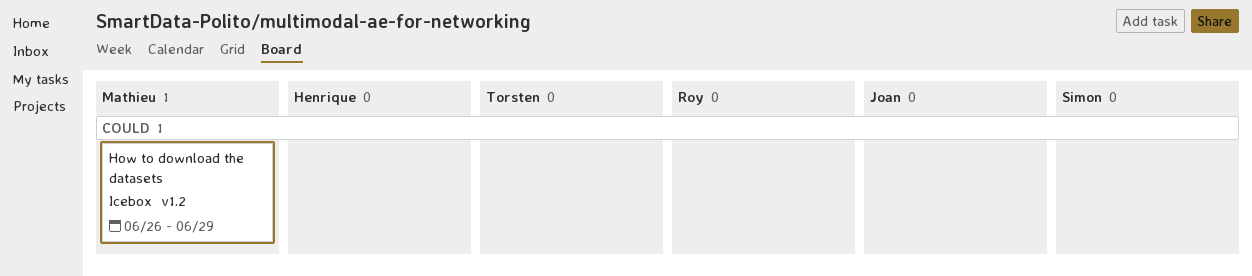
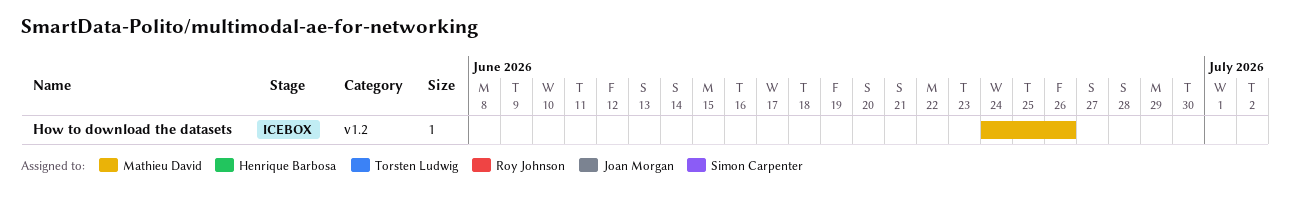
How to download the datasets, start: Jun 26 -> Jun 24
How to download the datasets, due: Jun 29 -> Jun 26

